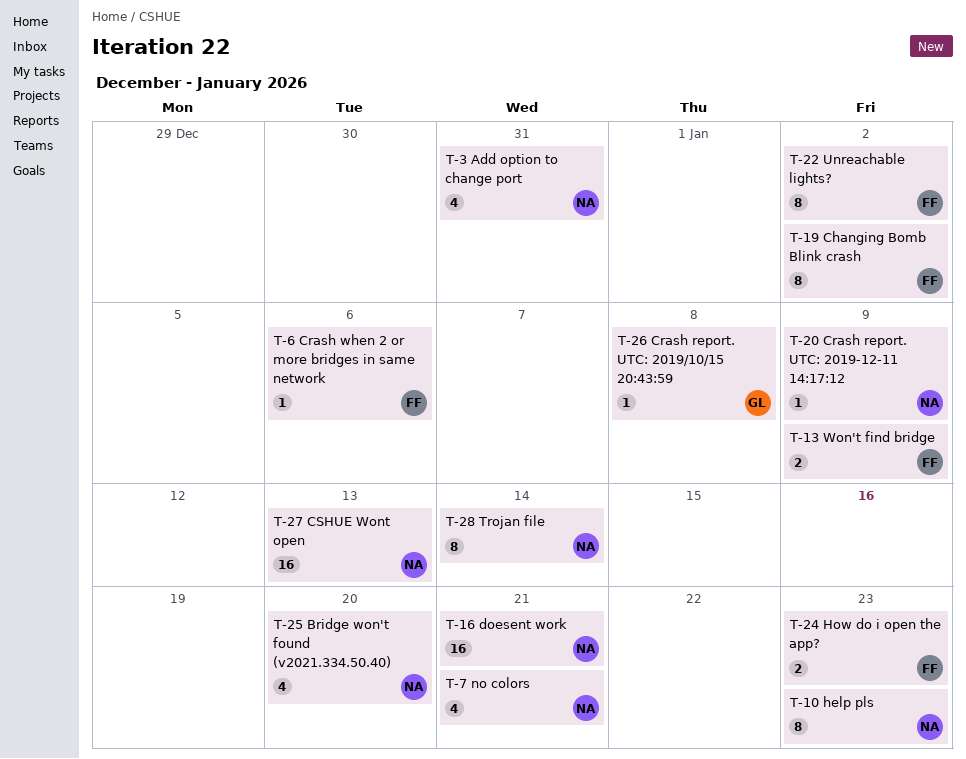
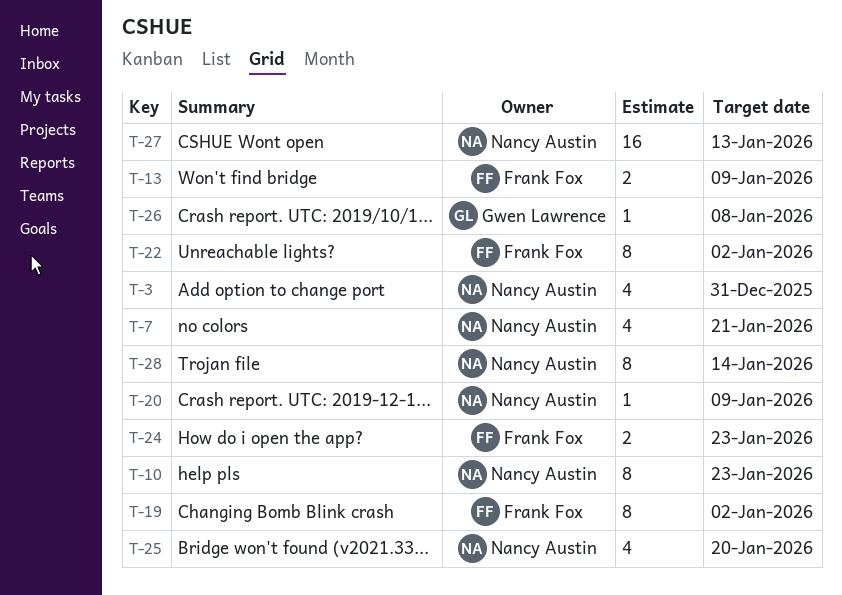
T-6: present -> none
T-16: present -> none

